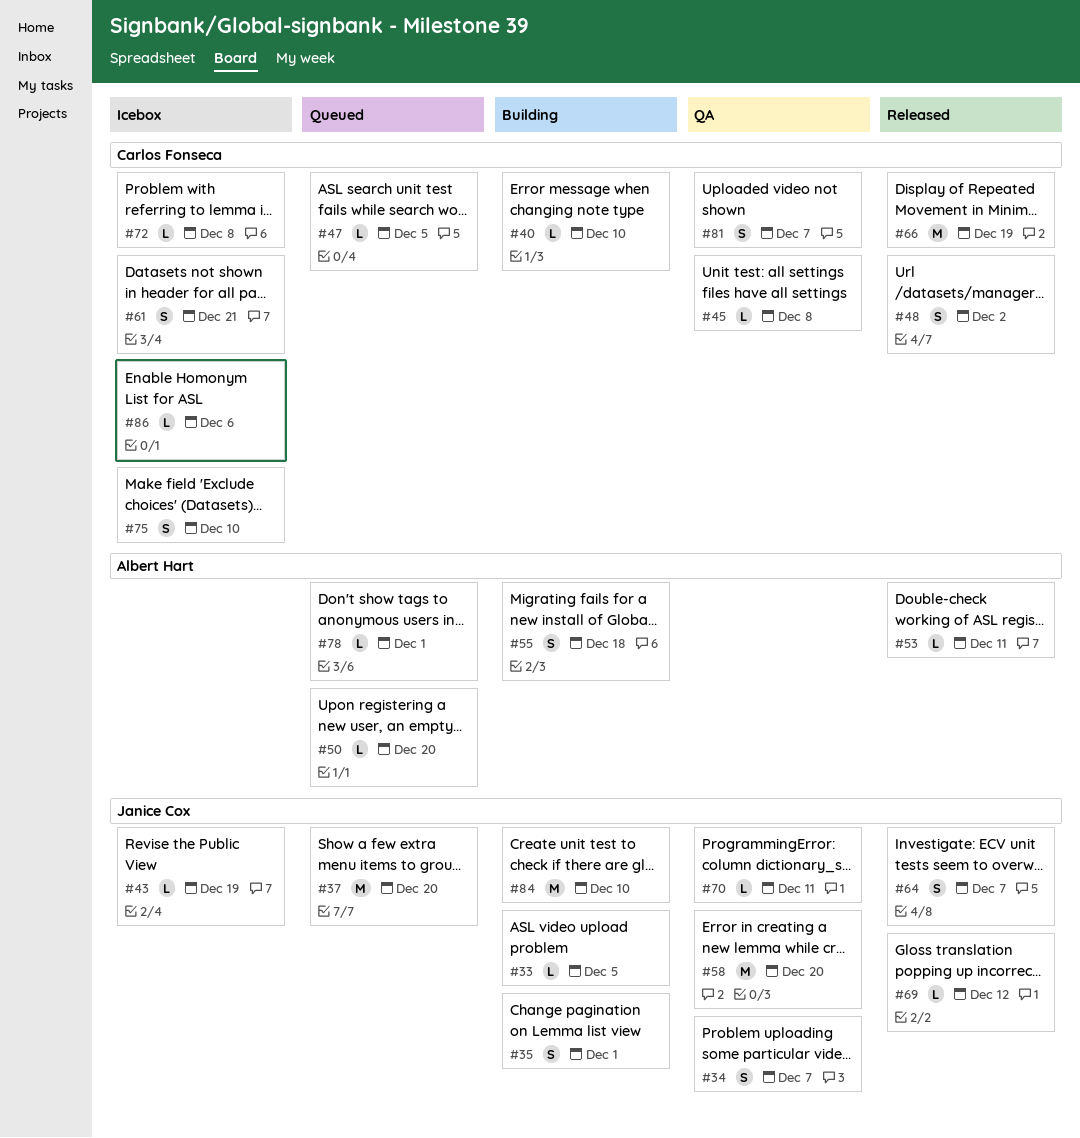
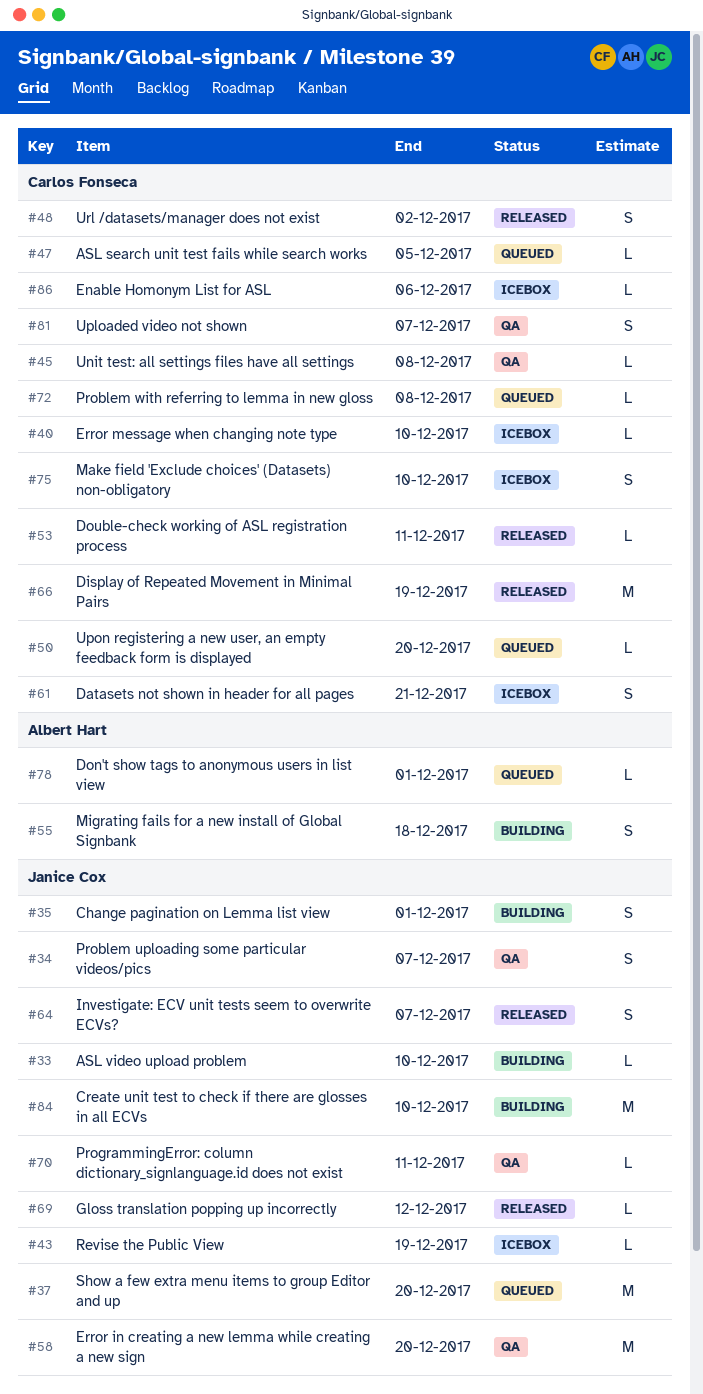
#33, due: Dec 5 -> Dec 10
#40, status: Building -> Icebox
#50, owner: Albert Hart -> Carlos Fonseca
#53, owner: Albert Hart -> Carlos Fonseca
#72, status: Icebox -> Queued

